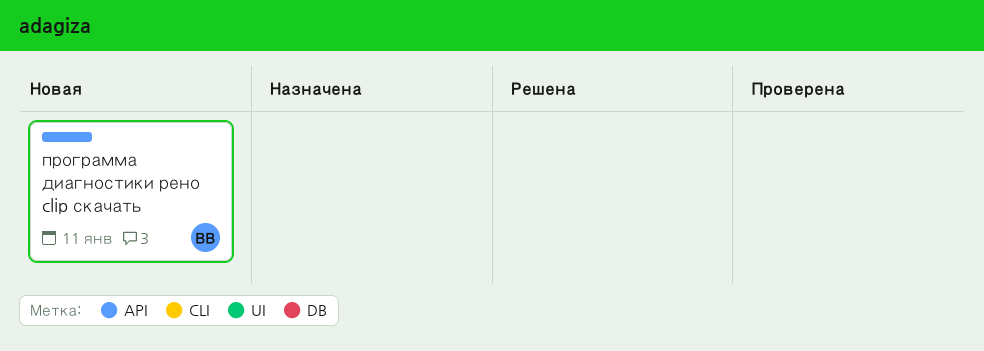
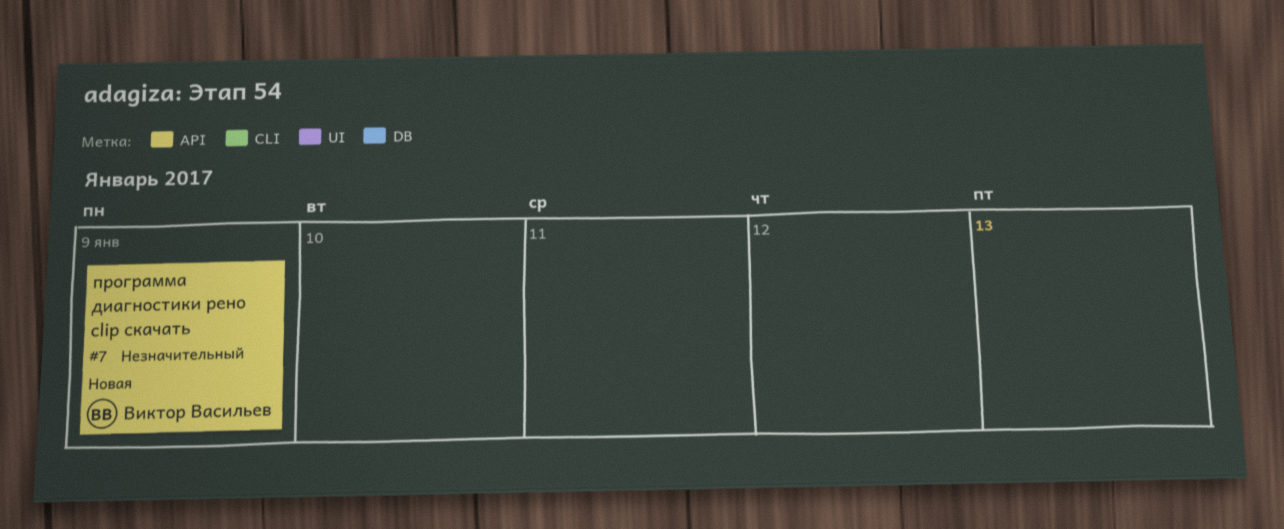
программа диагностики рено clip скачать, due: Jan 11 -> Jan 9

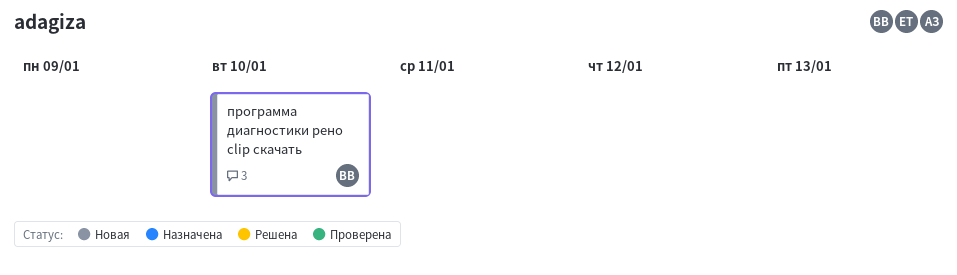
программа диагностики рено clip скачать, due: Jan 9 -> Jan 10

